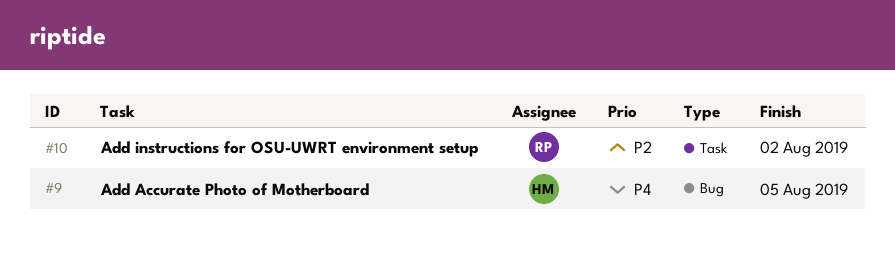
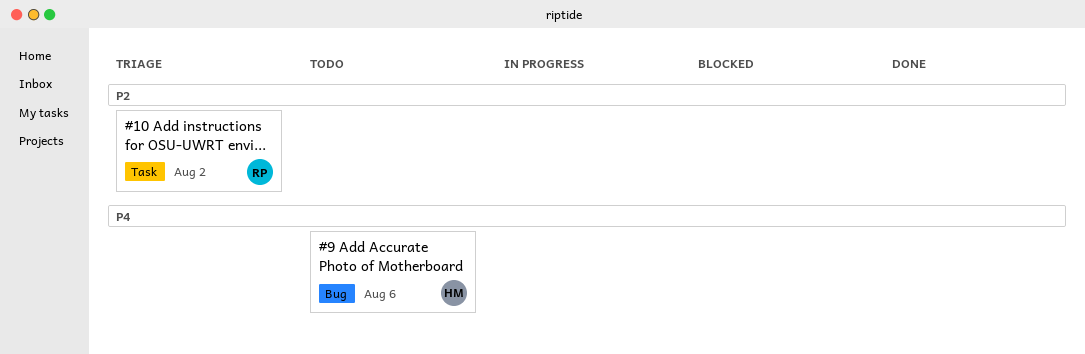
#9, due: Aug 5 -> Aug 6

